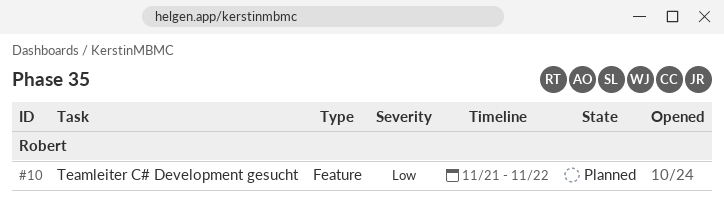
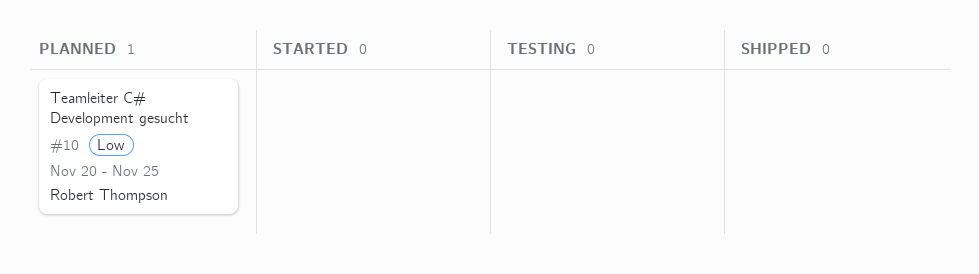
#10, start: Nov 21 -> Nov 20
#10, due: Nov 22 -> Nov 25

